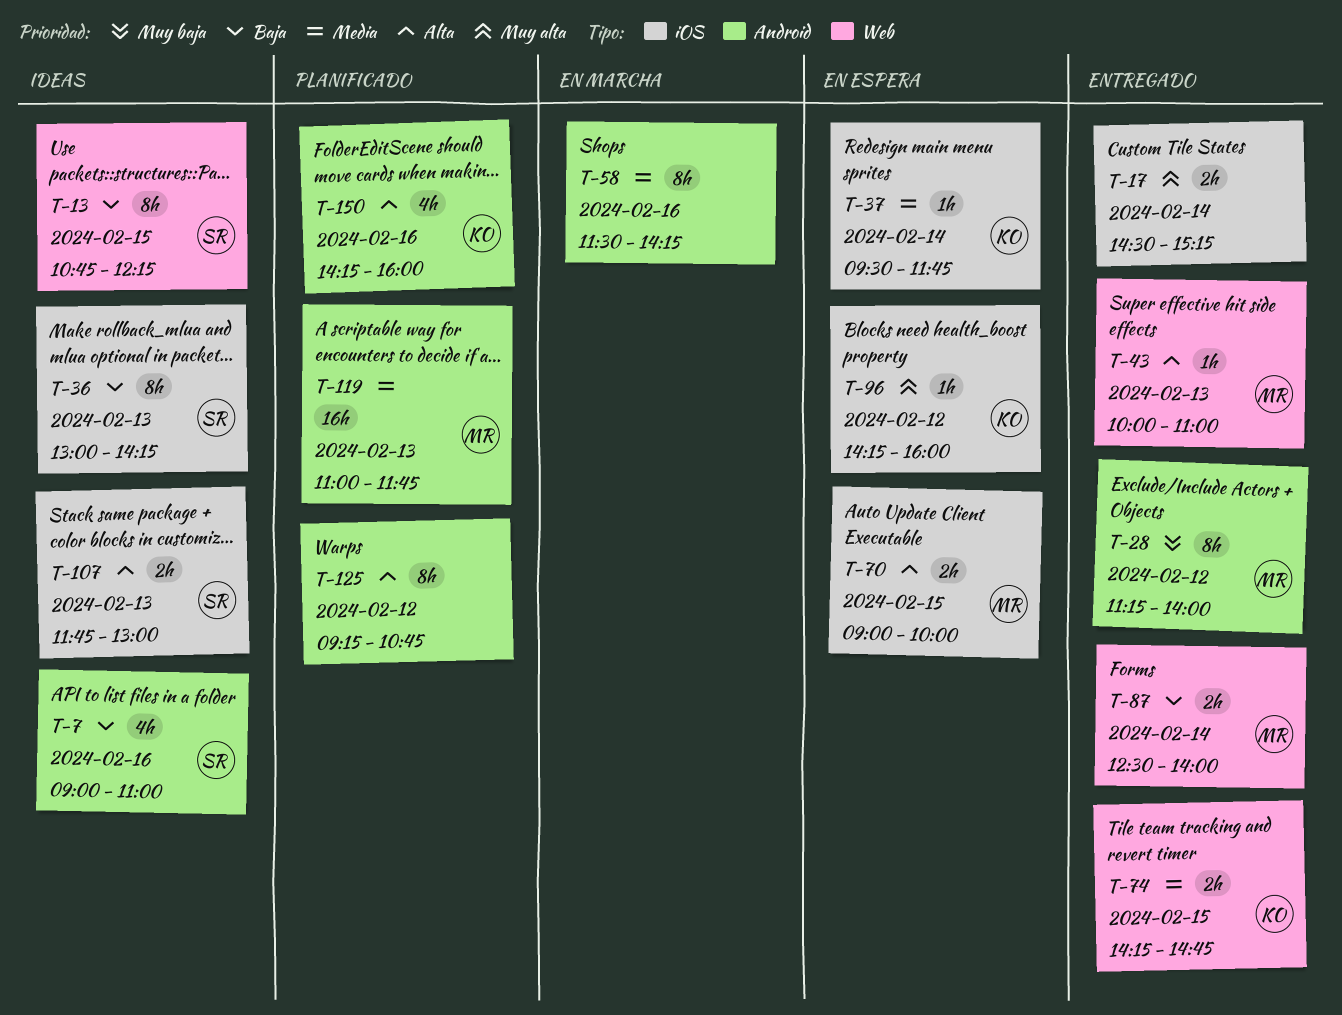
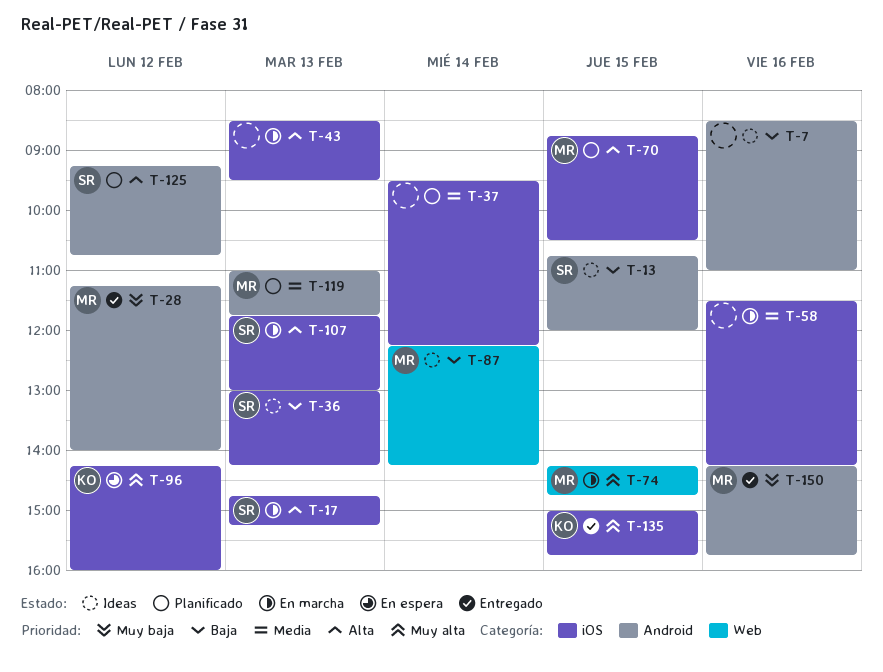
T-7, owner: SR -> none
T-7, begins: 09:00 -> 08:30
T-13, label: Web -> Android
T-13, ends: 12:15 -> 12:00
T-17, status: Entregado -> En marcha
T-17, owner: none -> SR
T-17, priority: Muy alta -> Alta
T-17, day: Feb 14 -> Feb 13
T-17, begins: 14:30 -> 14:45
T-37, status: En espera -> Planificado
T-37, owner: KO -> none
T-37, ends: 11:45 -> 12:15
T-43, status: Entregado -> En marcha
T-43, owner: MR -> none
T-43, label: Web -> iOS
T-43, begins: 10:00 -> 08:30
T-43, ends: 11:00 -> 09:30
T-58, label: Android -> iOS
T-70, status: En espera -> Planificado
T-70, begins: 09:00 -> 08:45
T-70, ends: 10:00 -> 10:30
T-74, status: Entregado -> En marcha
T-74, owner: KO -> MR
T-74, priority: Media -> Muy alta
T-87, status: Entregado -> Ideas
T-87, begins: 12:30 -> 12:15
T-87, ends: 14:00 -> 14:15
T-107, status: Ideas -> En marcha
T-125, owner: none -> SR
T-135: none -> present
T-150, status: Planificado -> Entregado
T-150, owner: KO -> MR
T-150, priority: Alta -> Muy baja
T-150, ends: 16:00 -> 15:45

